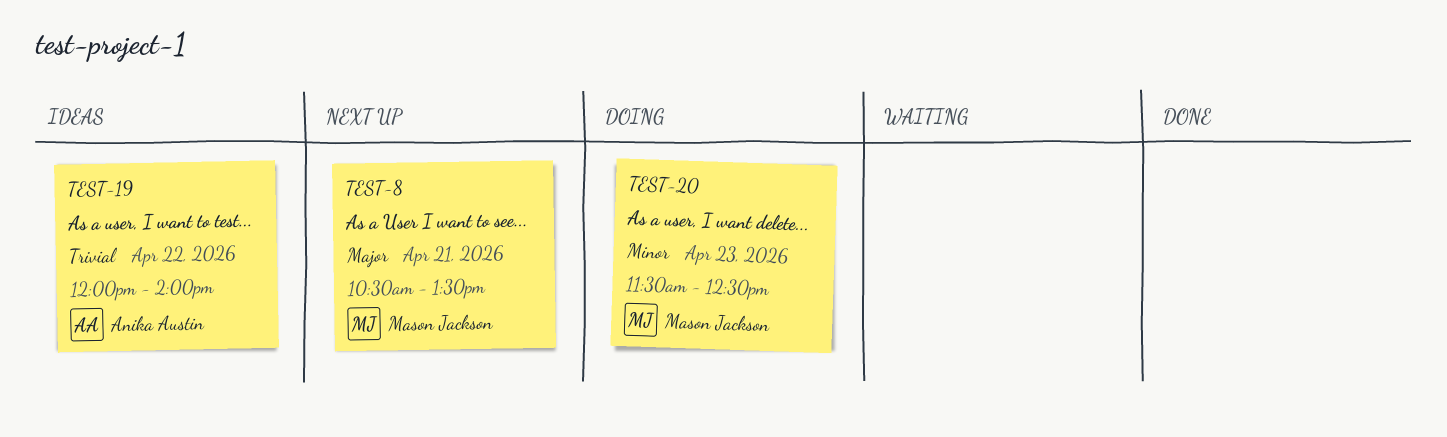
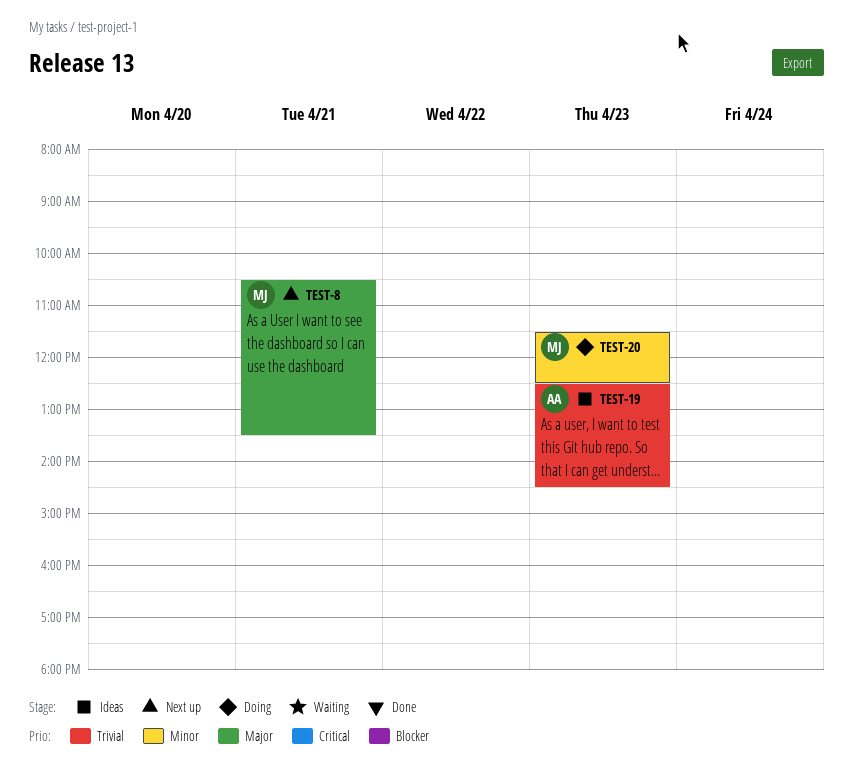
TEST-19, day: Apr 22 -> Apr 23
TEST-19, begins: 12:00 -> 12:30
TEST-19, ends: 14:00 -> 14:30

